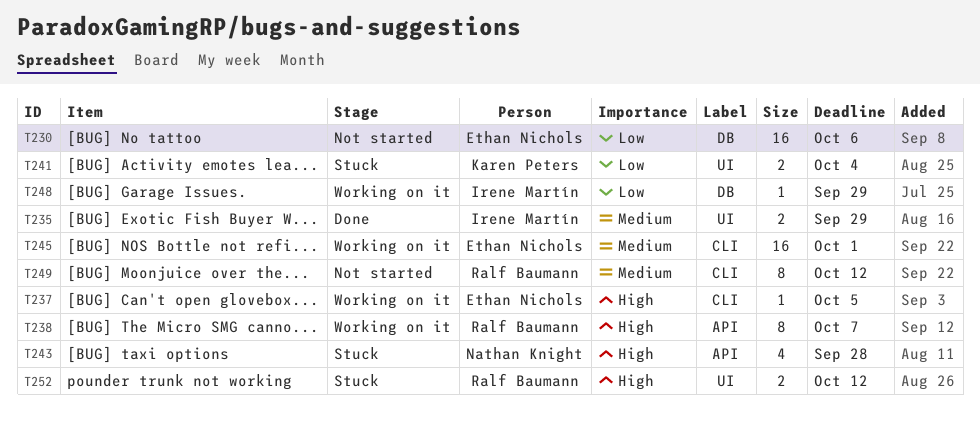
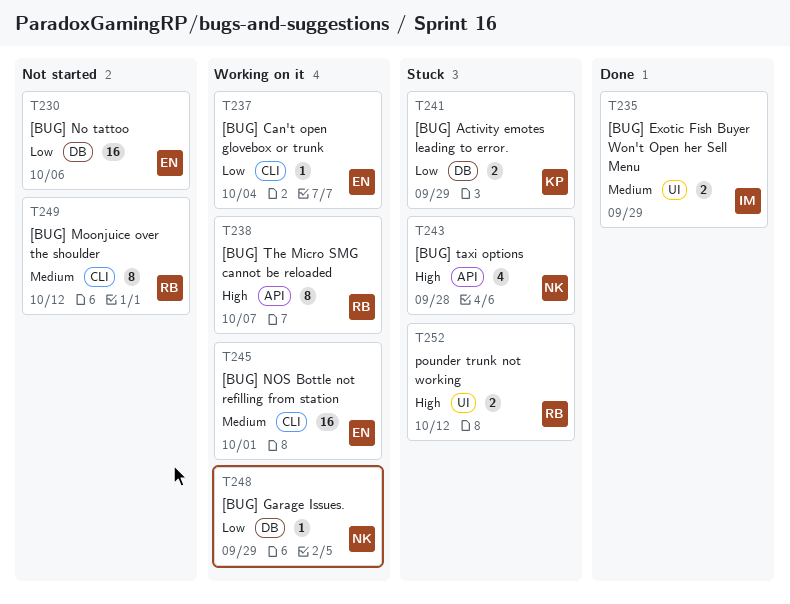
T237, priority: High -> Low
T237, due: Oct 5 -> Oct 4
T241, label: UI -> DB
T241, due: Oct 4 -> Sep 29
T248, owner: Irene Martín -> Nathan Knight

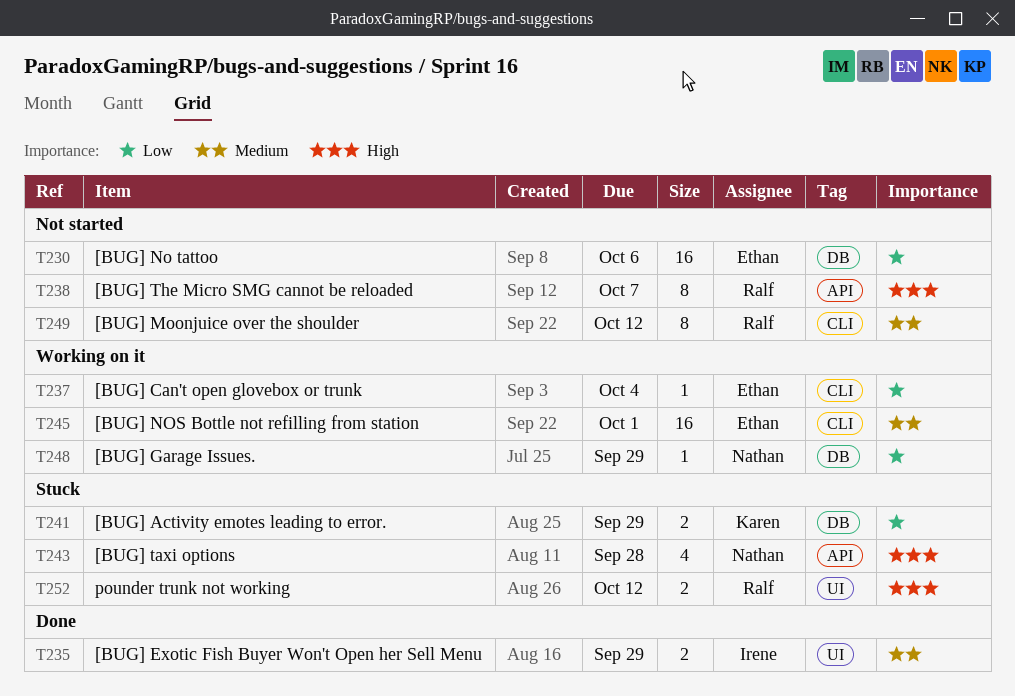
T238, status: Working on it -> Not started

